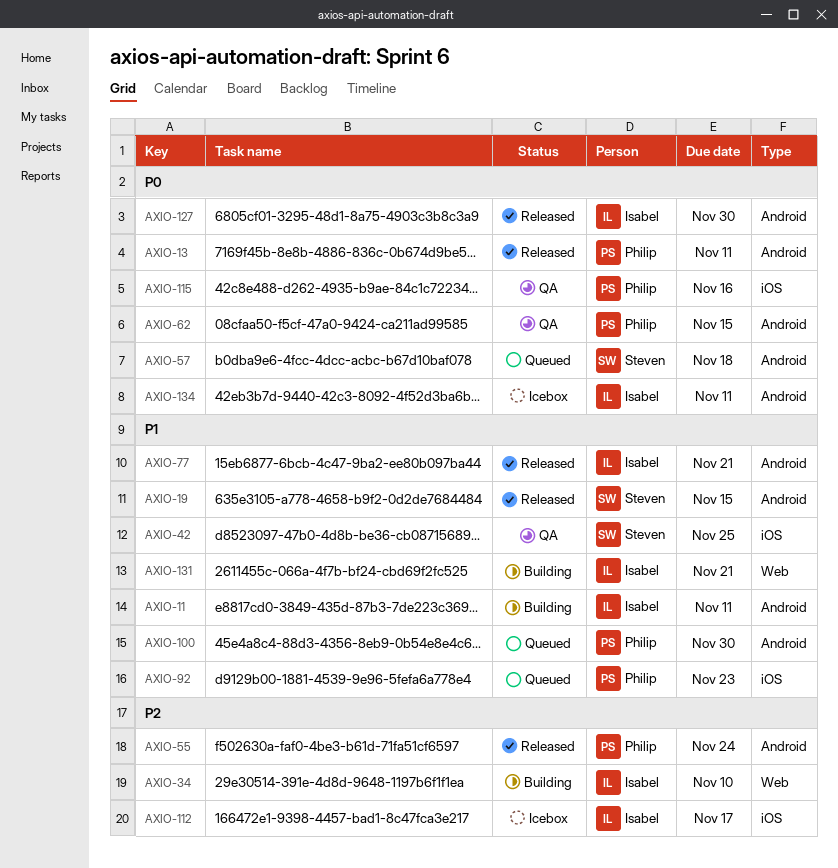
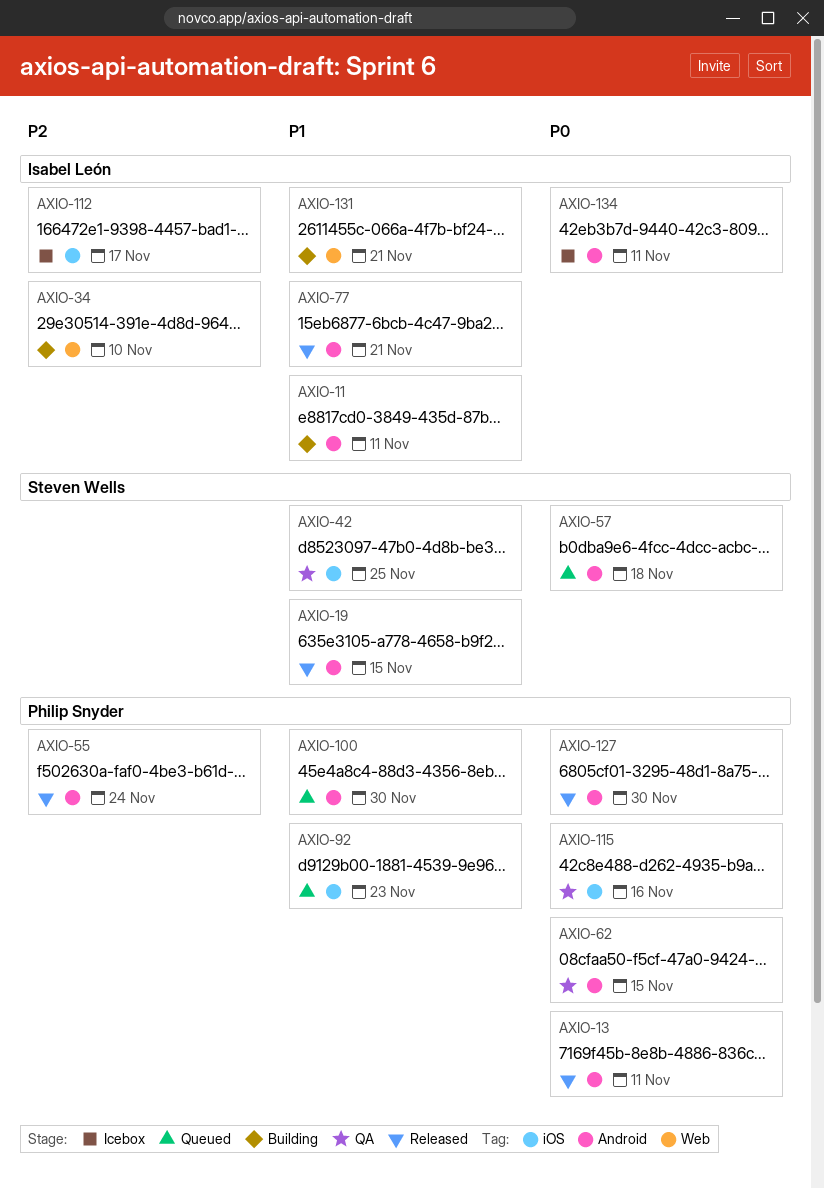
AXIO-127, owner: Isabel León -> Philip Snyder

